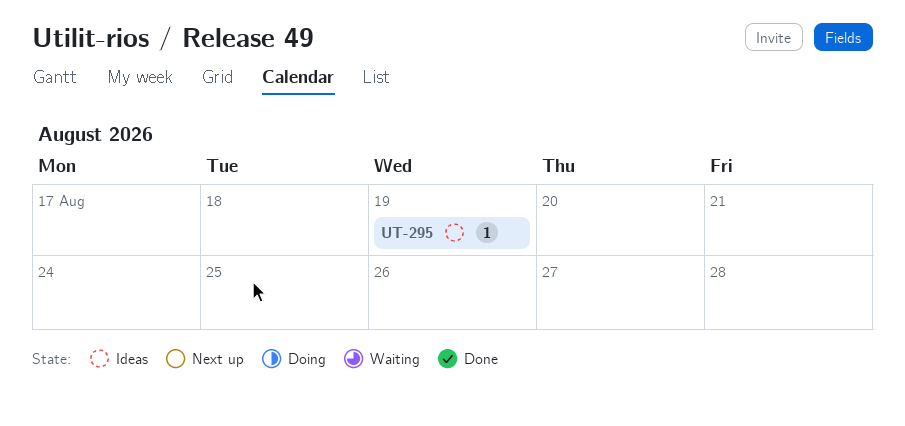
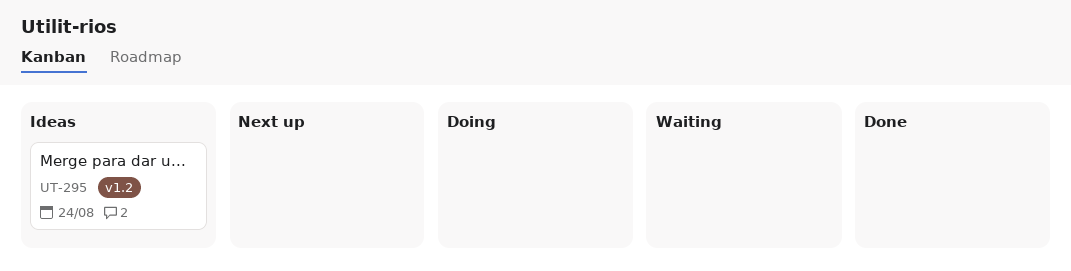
UT-295, due: Aug 19 -> Aug 24

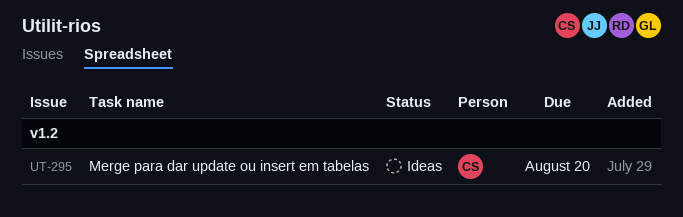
UT-295, due: Aug 24 -> Aug 20

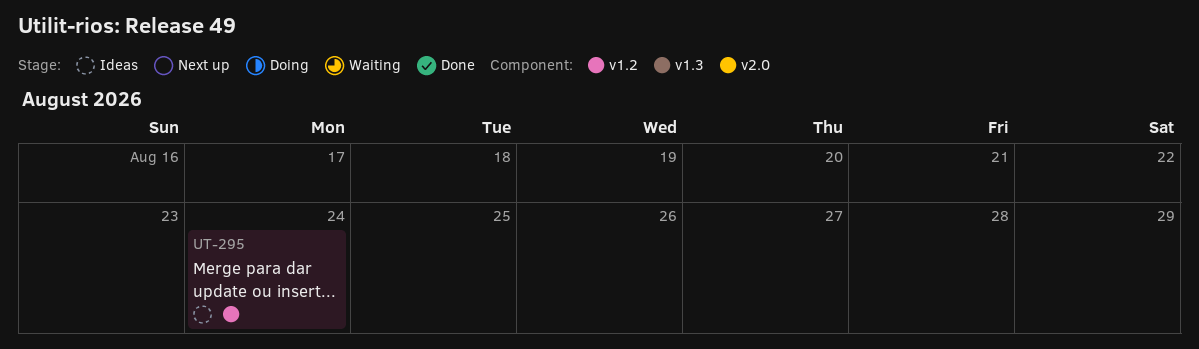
UT-295, due: Aug 20 -> Aug 24

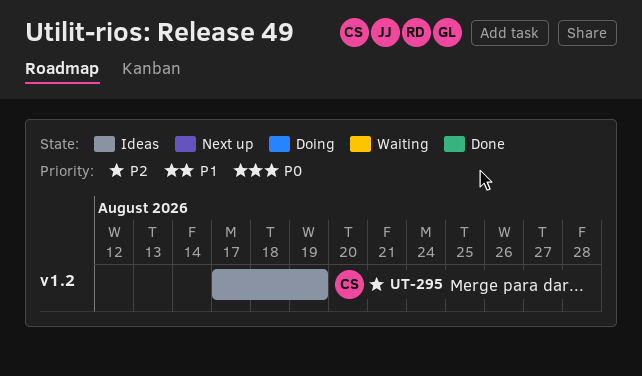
UT-295, due: Aug 24 -> Aug 19

